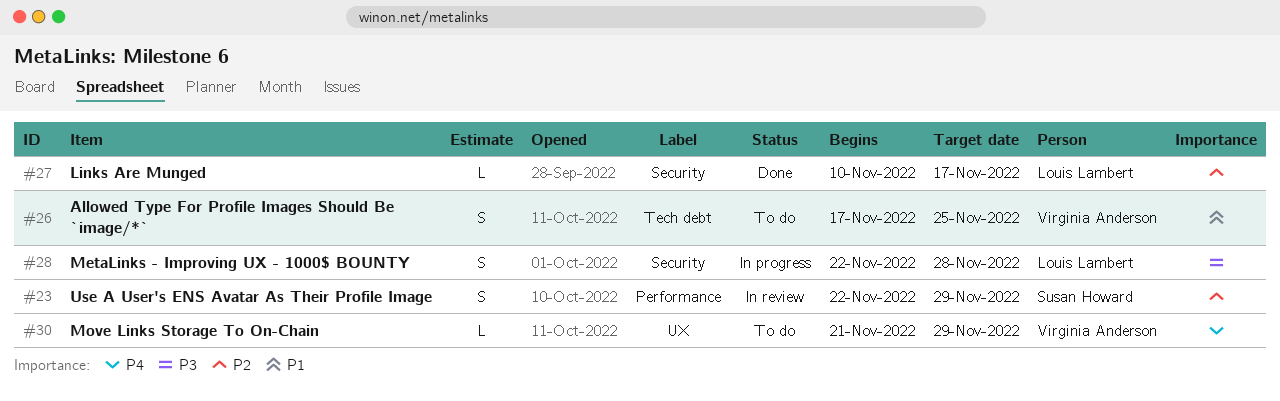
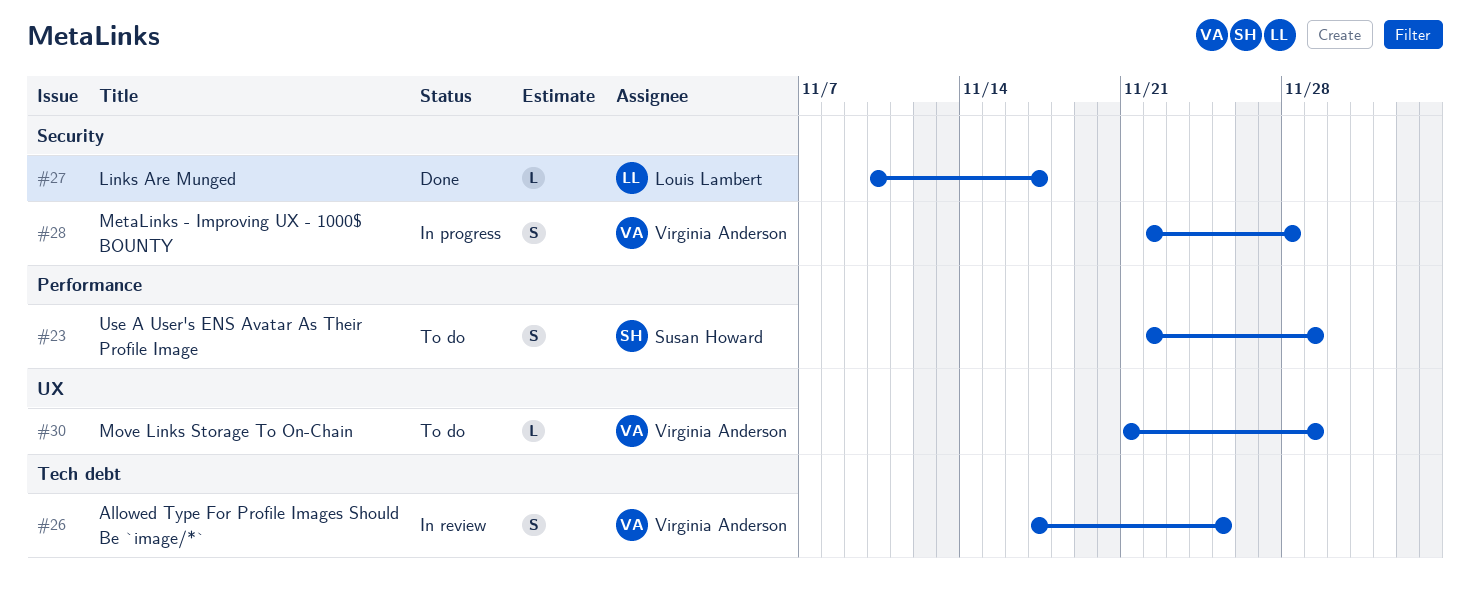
#23, status: In review -> To do
#26, status: To do -> In review
#28, owner: Louis Lambert -> Virginia Anderson

